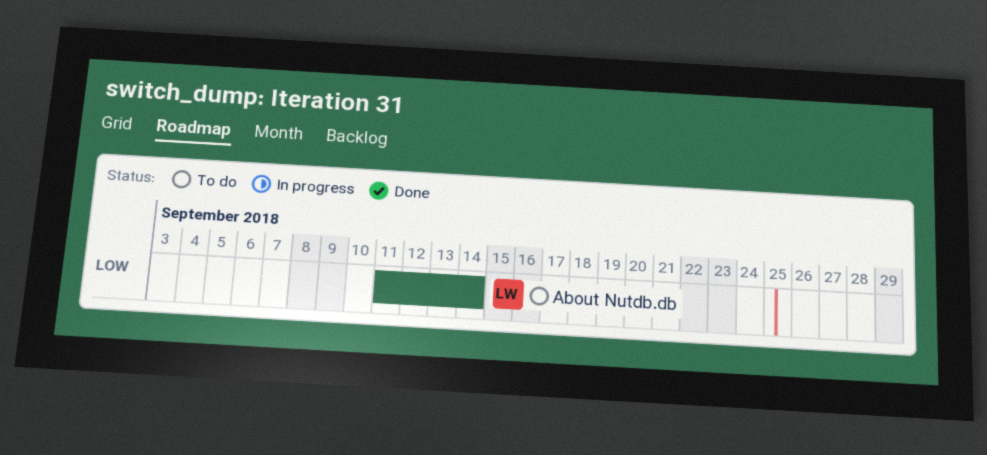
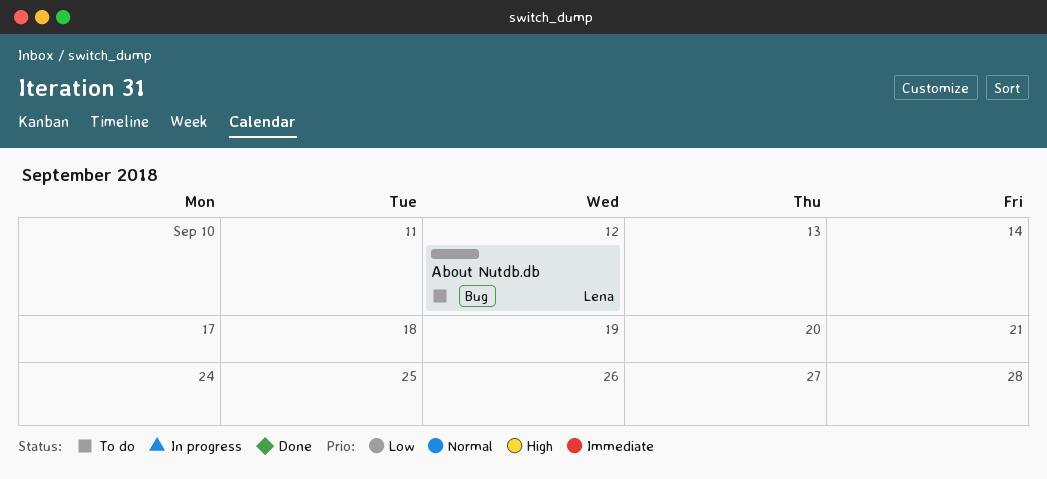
About Nutdb.db, due: Sep 14 -> Sep 12

